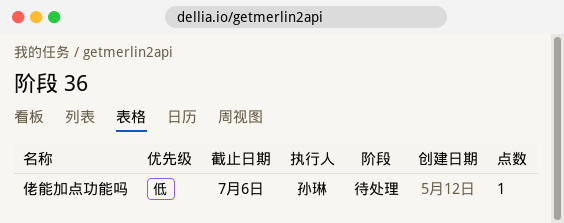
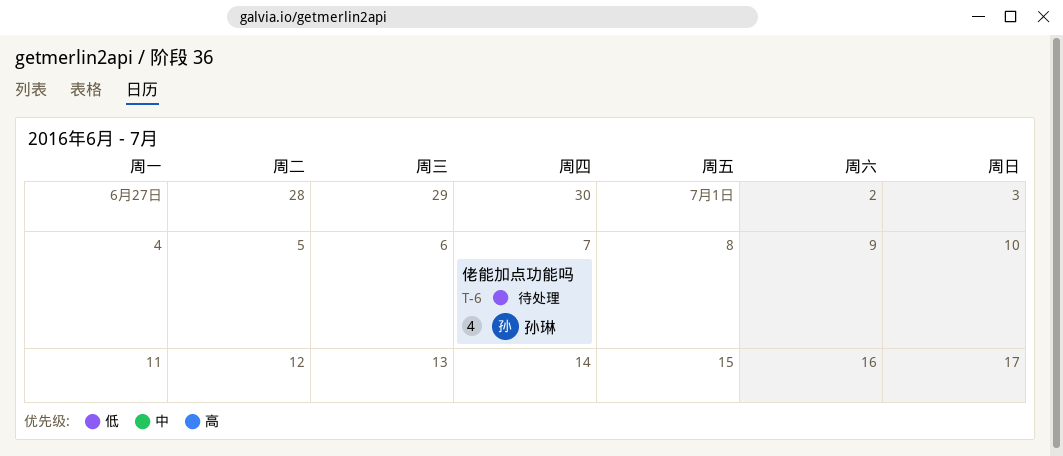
佬能加点功能吗, estimate: 1 -> 4
佬能加点功能吗, due: Jul 6 -> Jul 7

